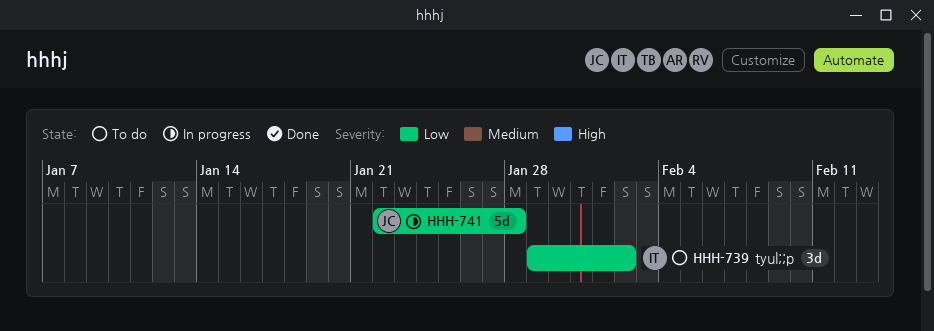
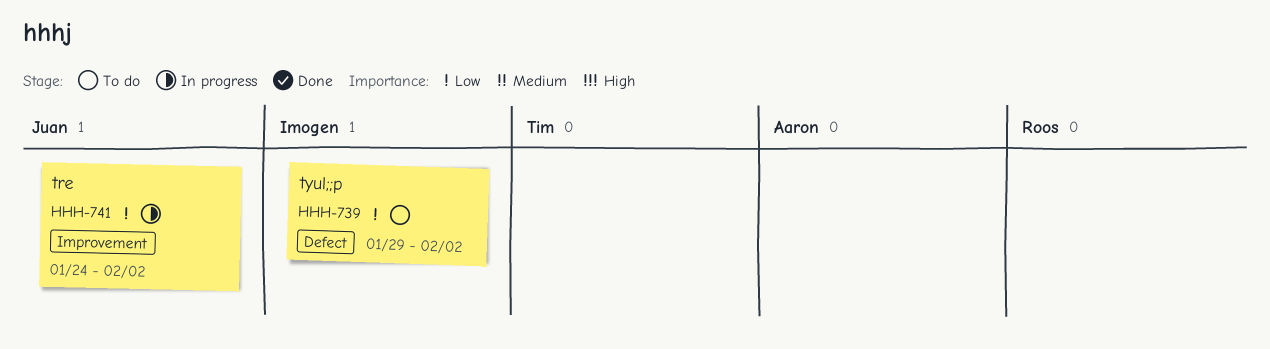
HHH-741, start: Jan 22 -> Jan 24
HHH-741, due: Jan 28 -> Feb 2

